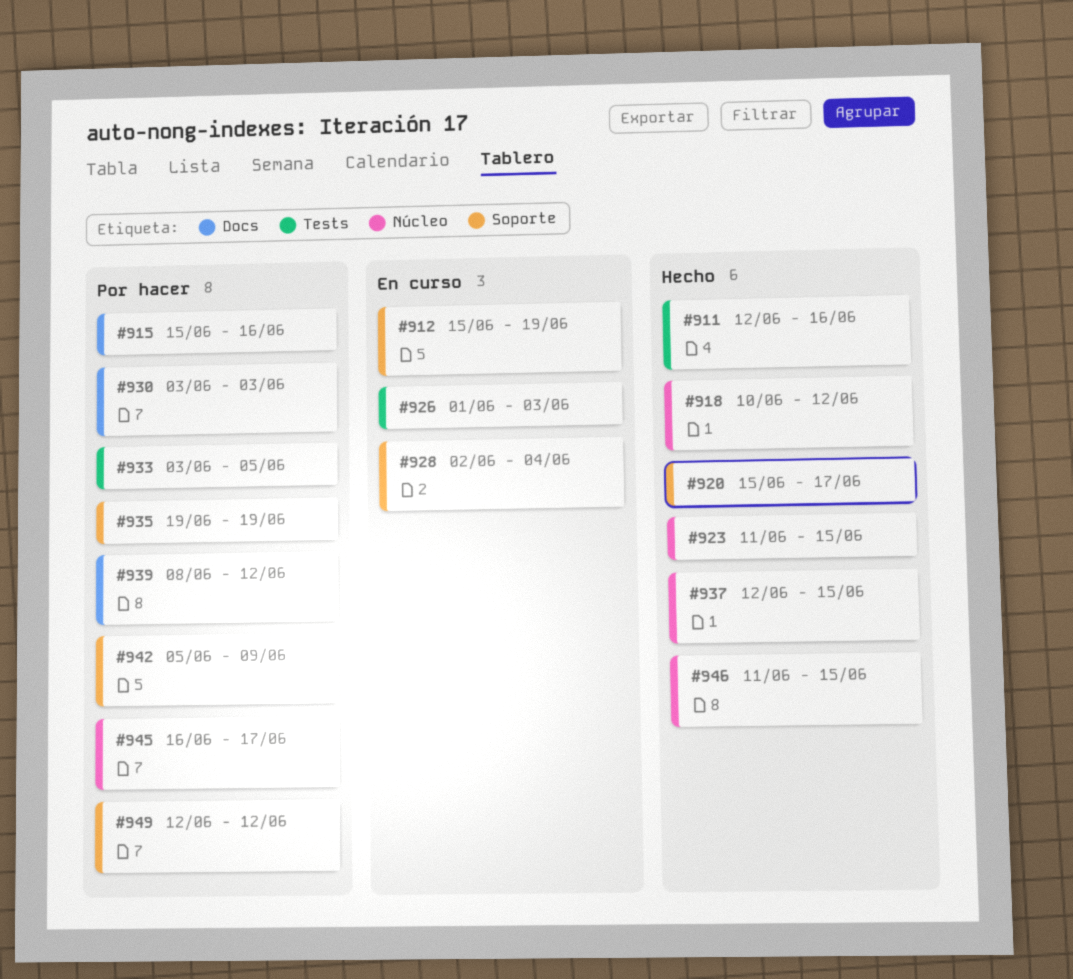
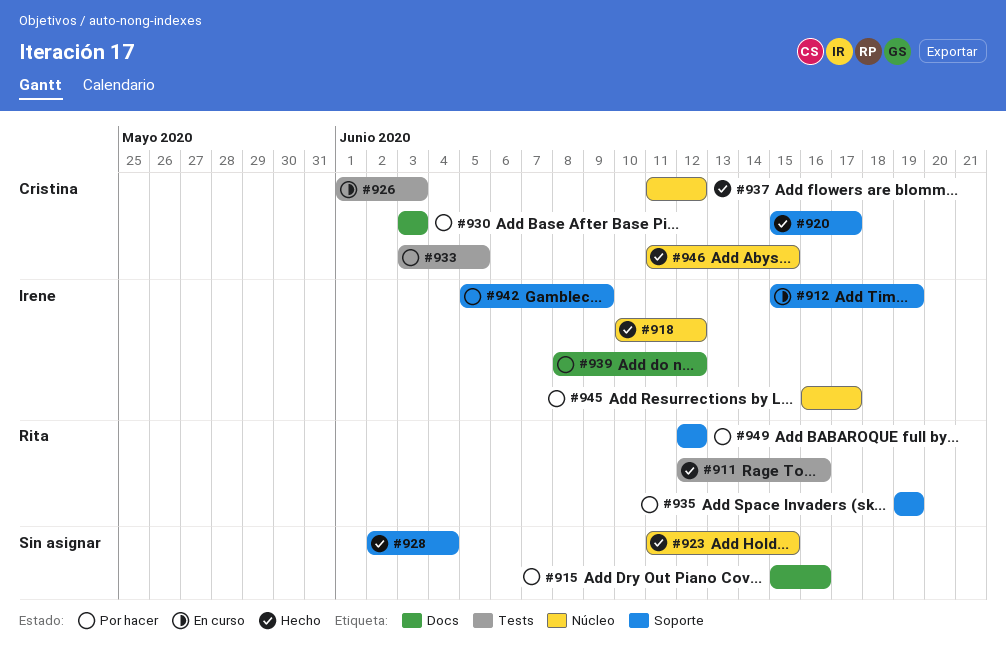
#928, status: En curso -> Hecho
#937, start: Jun 12 -> Jun 11
#937, due: Jun 15 -> Jun 12

